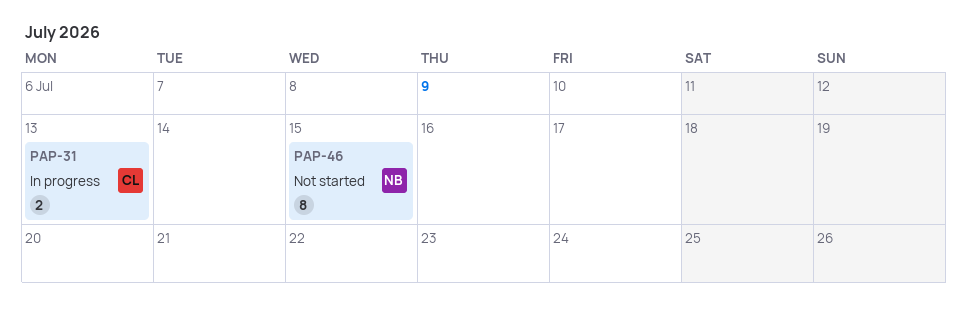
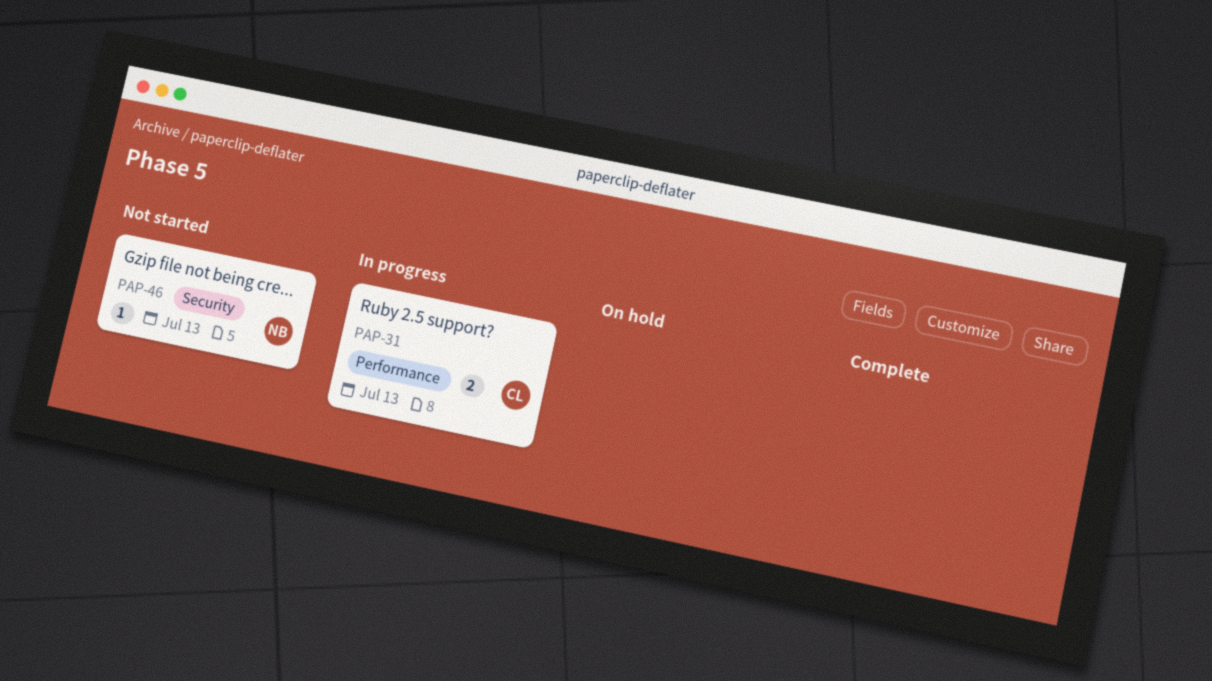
PAP-46, estimate: 8 -> 1
PAP-46, due: Jul 15 -> Jul 13

